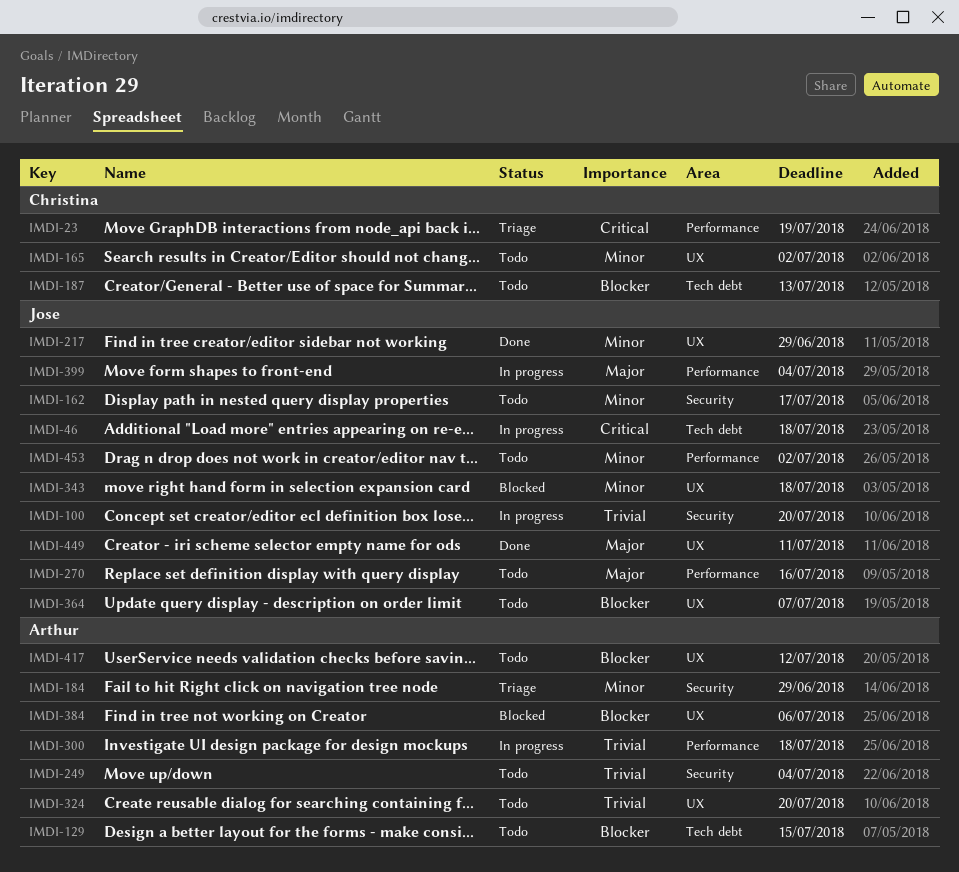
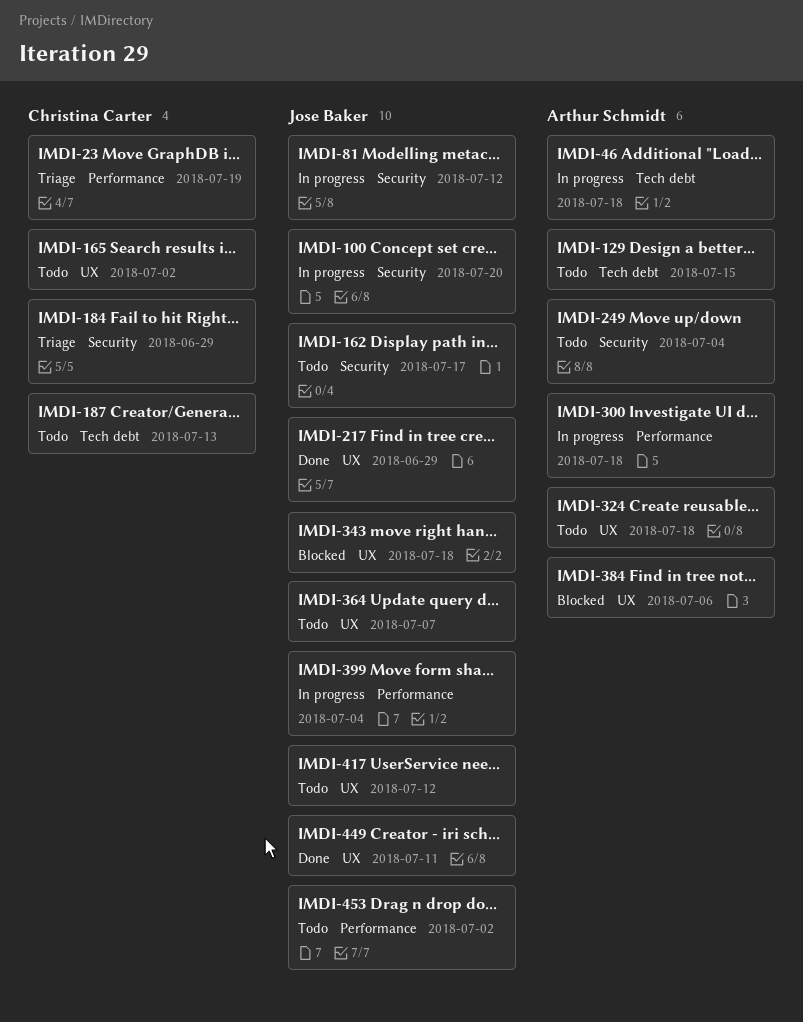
IMDI-46, owner: Jose Baker -> Arthur Schmidt
IMDI-81: none -> present
IMDI-184, owner: Arthur Schmidt -> Christina Carter
IMDI-270: present -> none
IMDI-324, due: Jul 20 -> Jul 18
IMDI-417, owner: Arthur Schmidt -> Jose Baker

